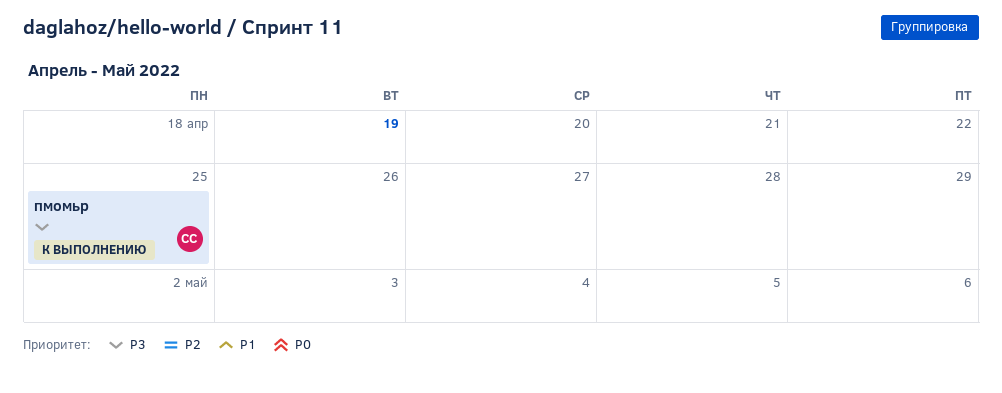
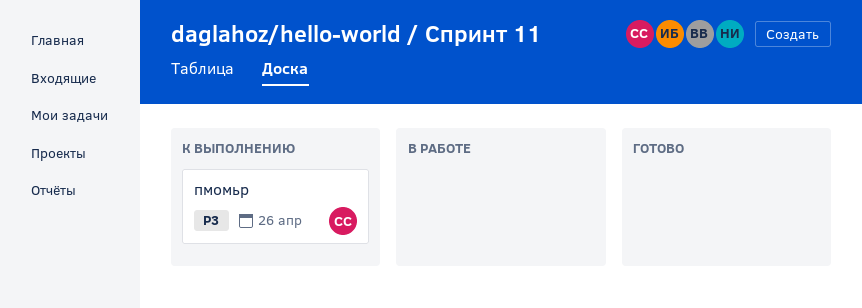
пмомьр, due: Apr 25 -> Apr 26

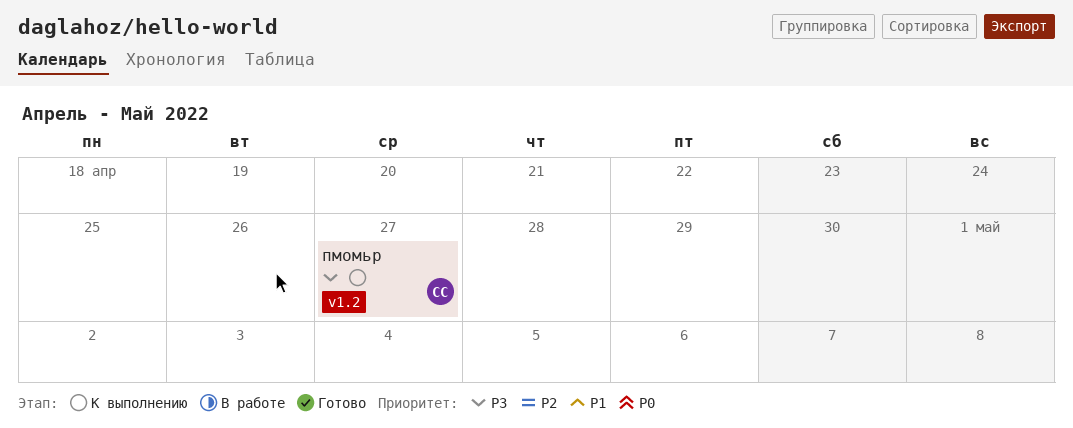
пмомьр, due: Apr 26 -> Apr 27

